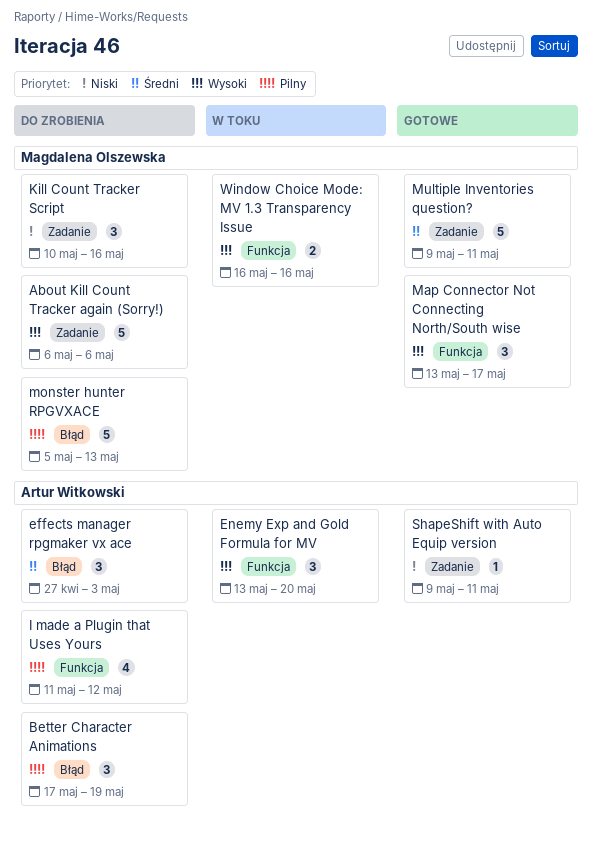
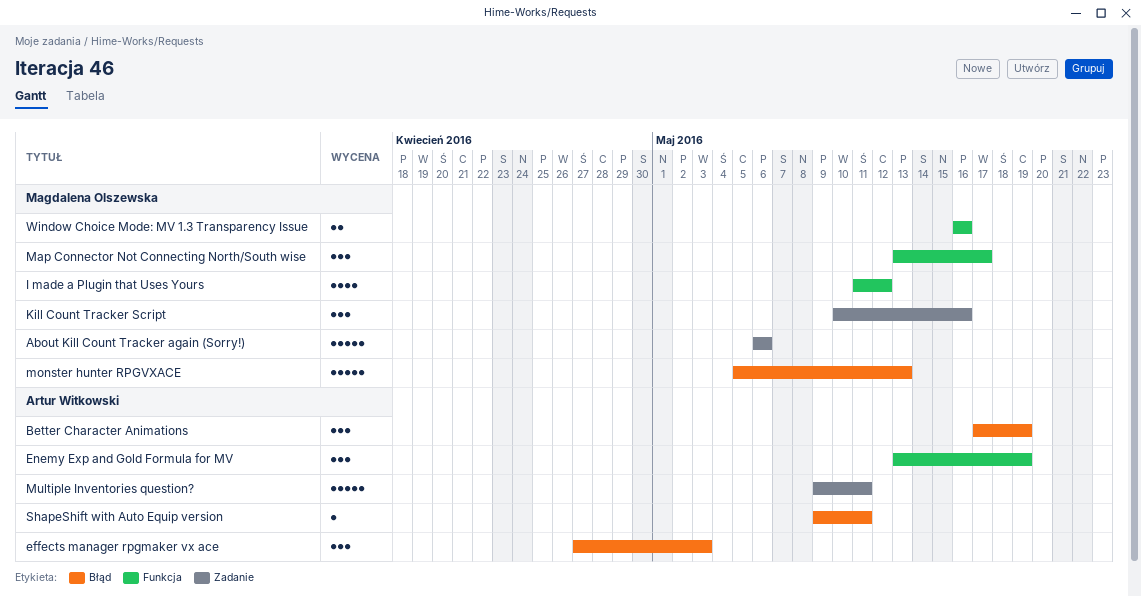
Enemy Exp and Gold Formula for MV, due: May 20 -> May 19
I made a Plugin that Uses Yours, owner: Artur Witkowski -> Magdalena Olszewska
Multiple Inventories question?, owner: Magdalena Olszewska -> Artur Witkowski
ShapeShift with Auto Equip version, label: Zadanie -> Błąd

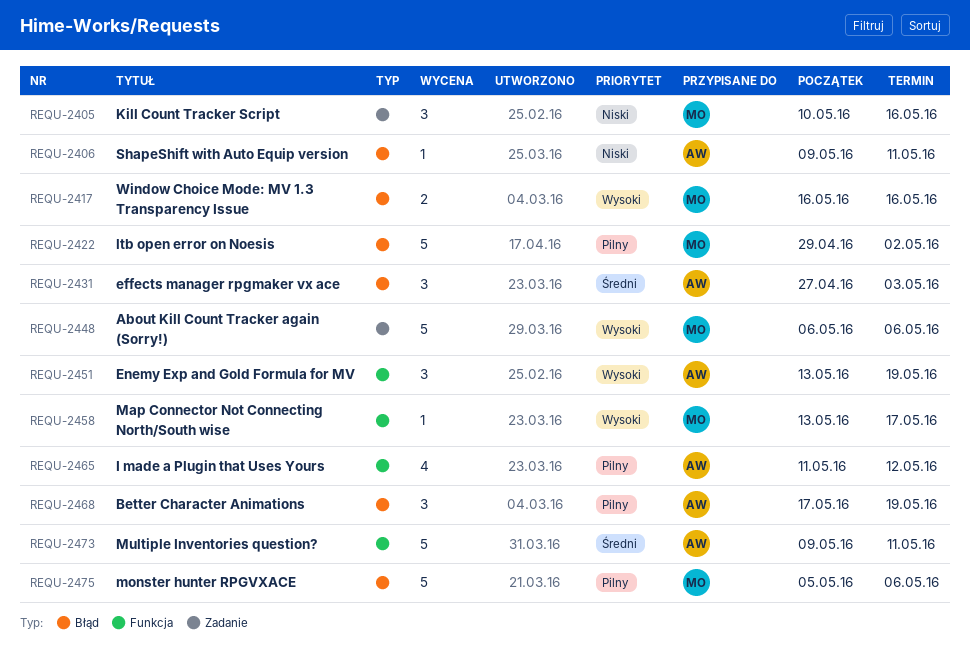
I made a Plugin that Uses Yours, owner: Magdalena Olszewska -> Artur Witkowski
ltb open error on Noesis: none -> present
Map Connector Not Connecting North/South wise, estimate: 3 -> 1
monster hunter RPGVXACE, due: May 13 -> May 6
Multiple Inventories question?, label: Zadanie -> Funkcja
Window Choice Mode: MV 1.3 Transparency Issue, label: Funkcja -> Błąd

